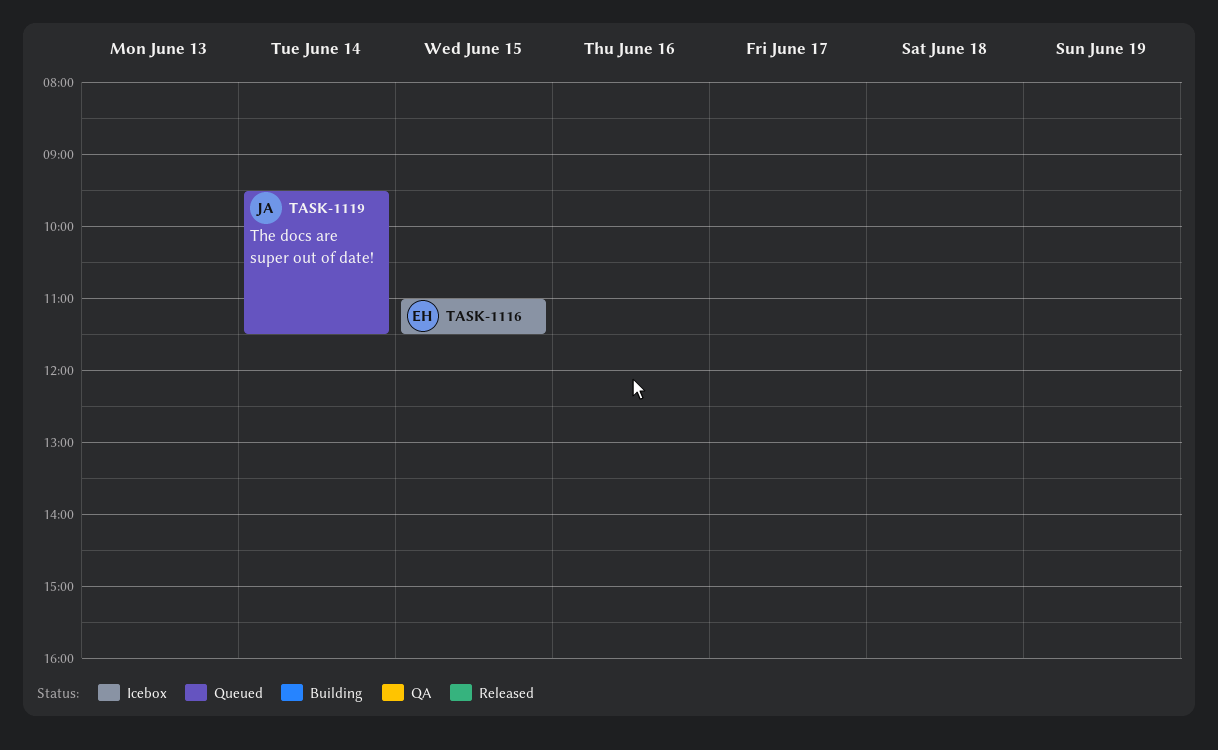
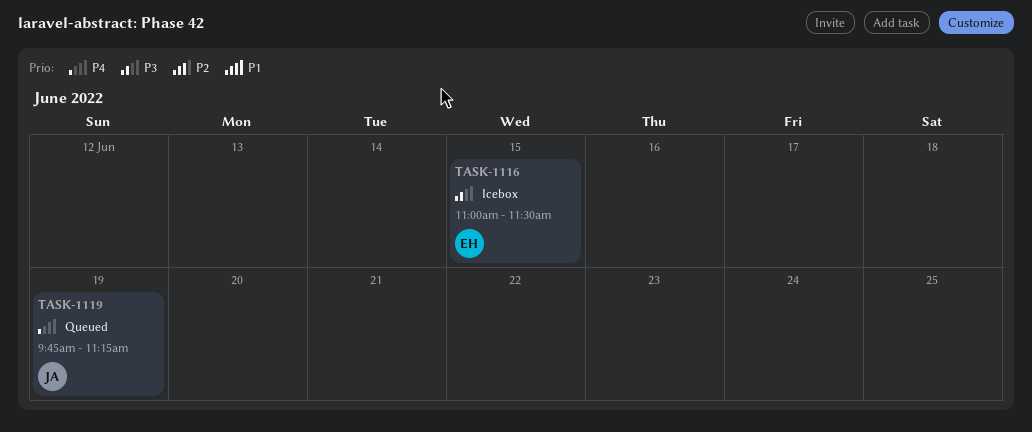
TASK-1119, day: Jun 14 -> Jun 19
TASK-1119, begins: 09:30 -> 09:45
TASK-1119, ends: 11:30 -> 11:15

